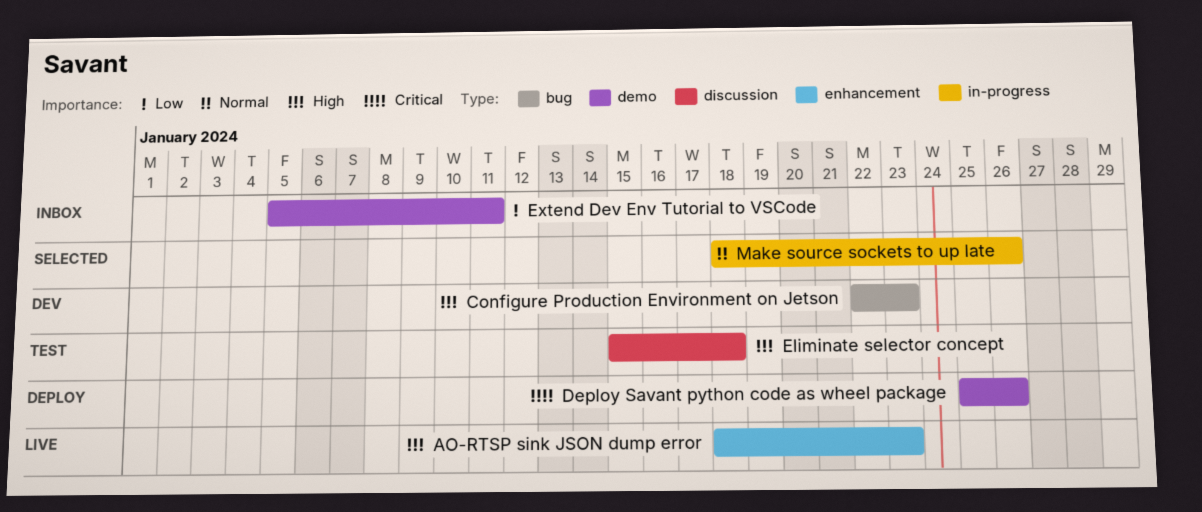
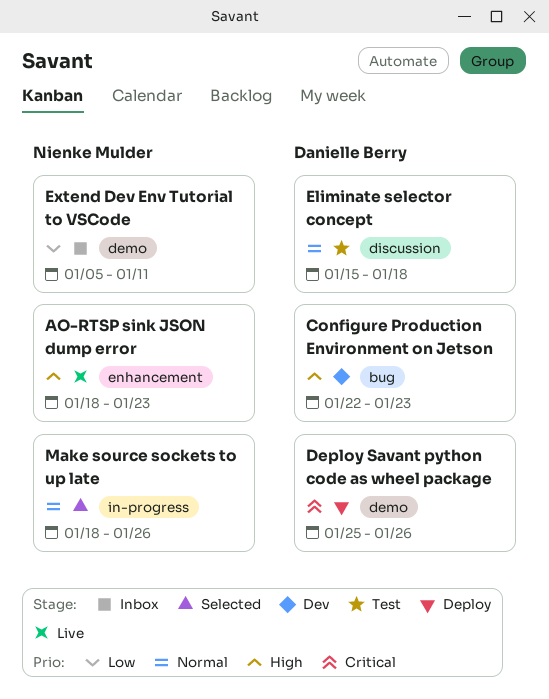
Eliminate selector concept, priority: High -> Normal

